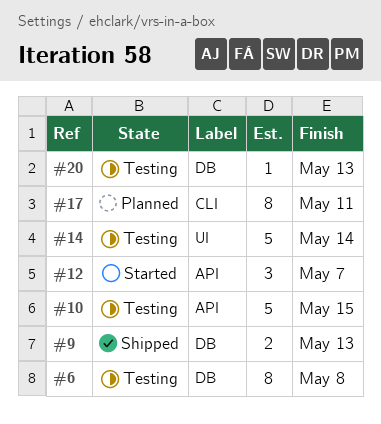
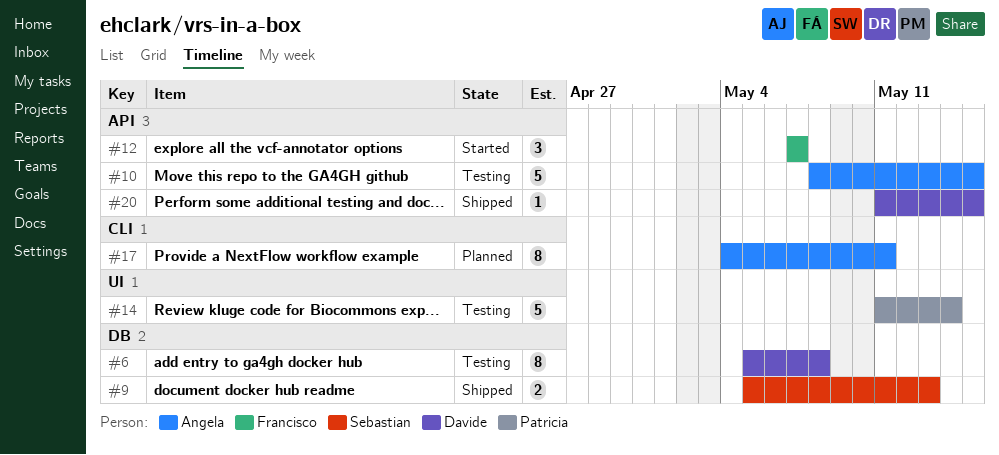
#20, status: Testing -> Shipped
#20, label: DB -> API
#20, due: May 13 -> May 15

